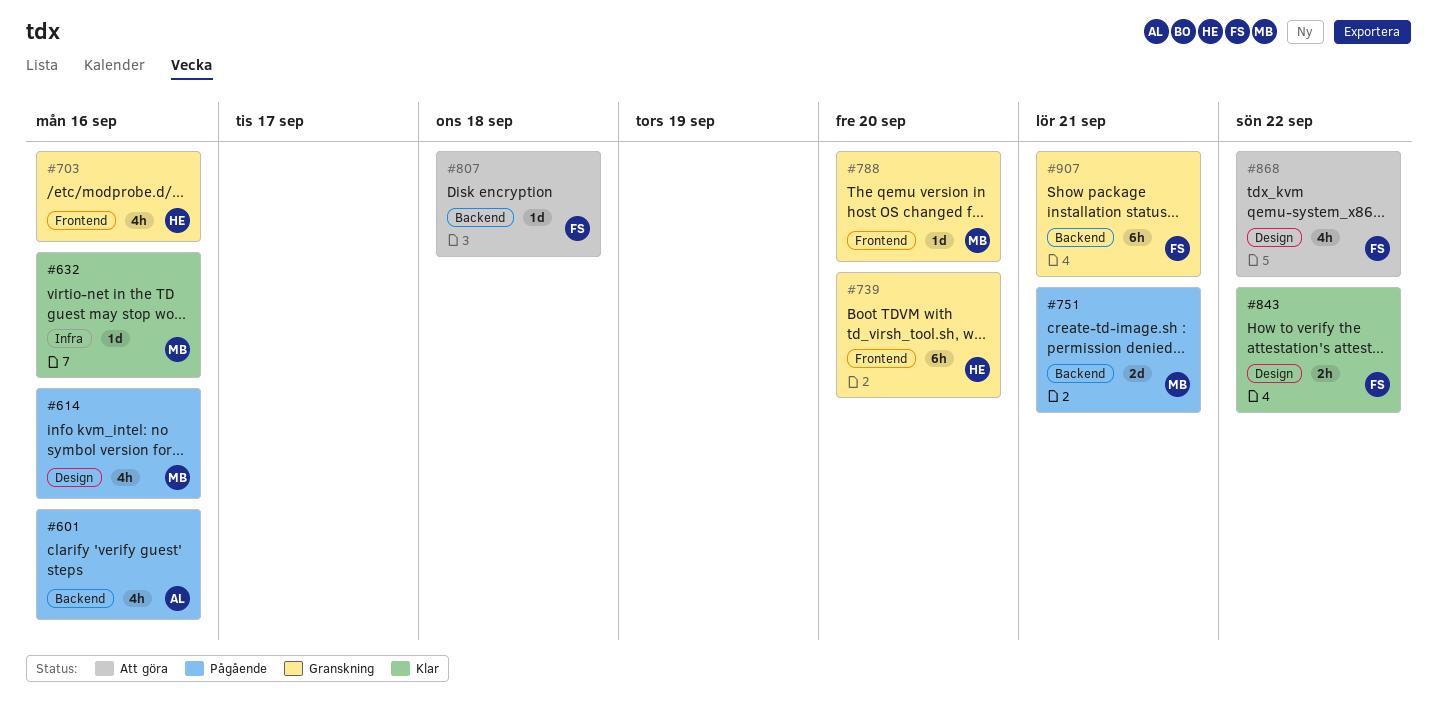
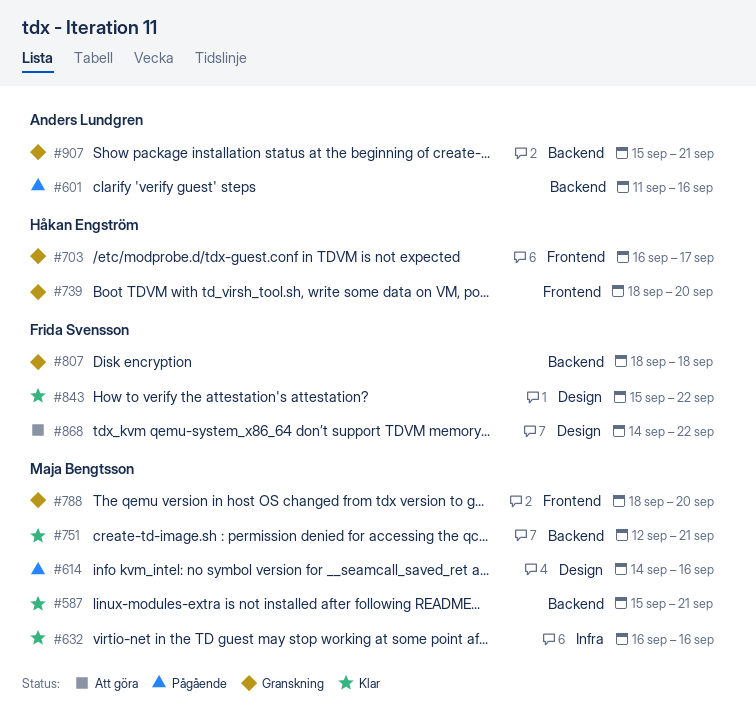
#587: none -> present
#703, due: Sep 16 -> Sep 17
#751, status: Pågående -> Klar
#807, status: Att göra -> Granskning
#907, owner: Frida Svensson -> Anders Lundgren

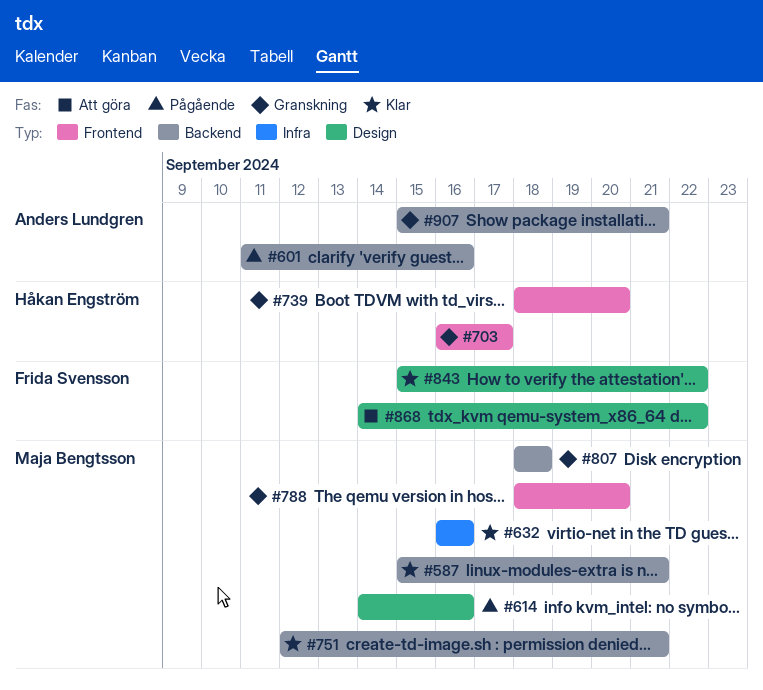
#807, owner: Frida Svensson -> Maja Bengtsson

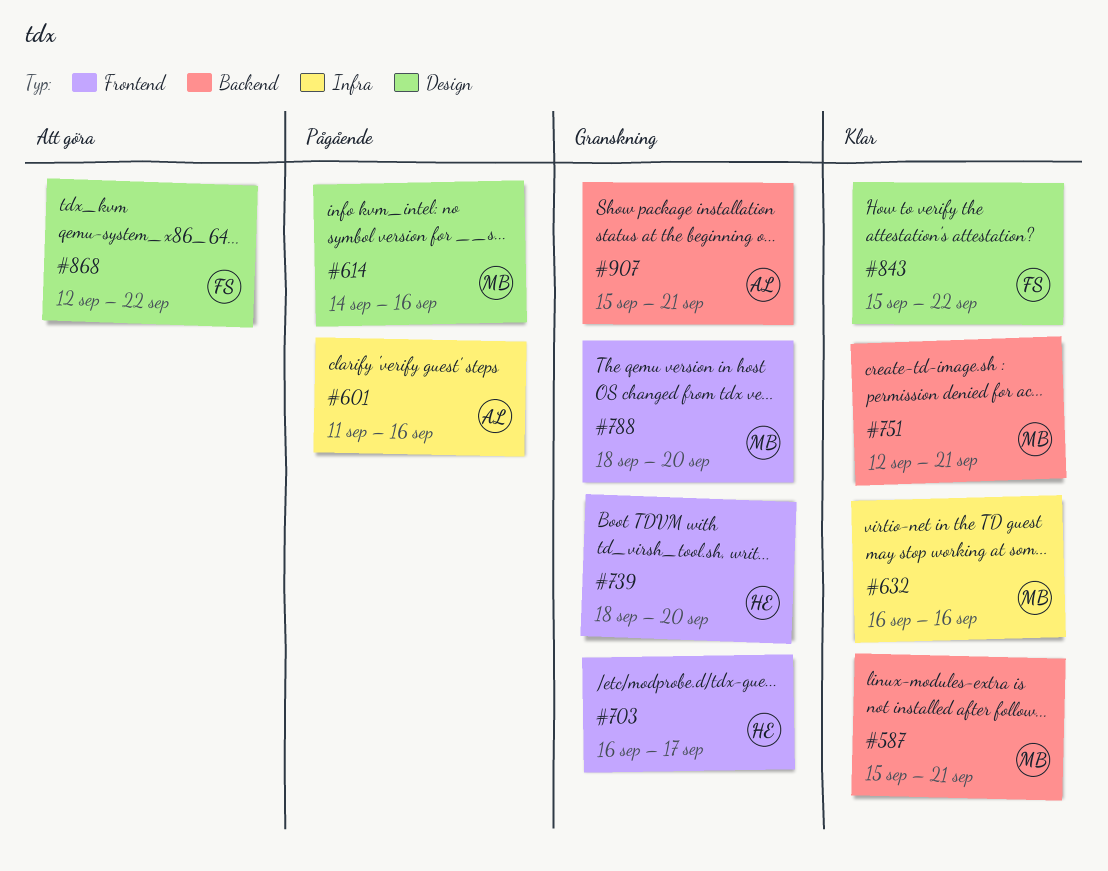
#601, label: Backend -> Infra
#807: present -> none
#868, start: Sep 14 -> Sep 12

